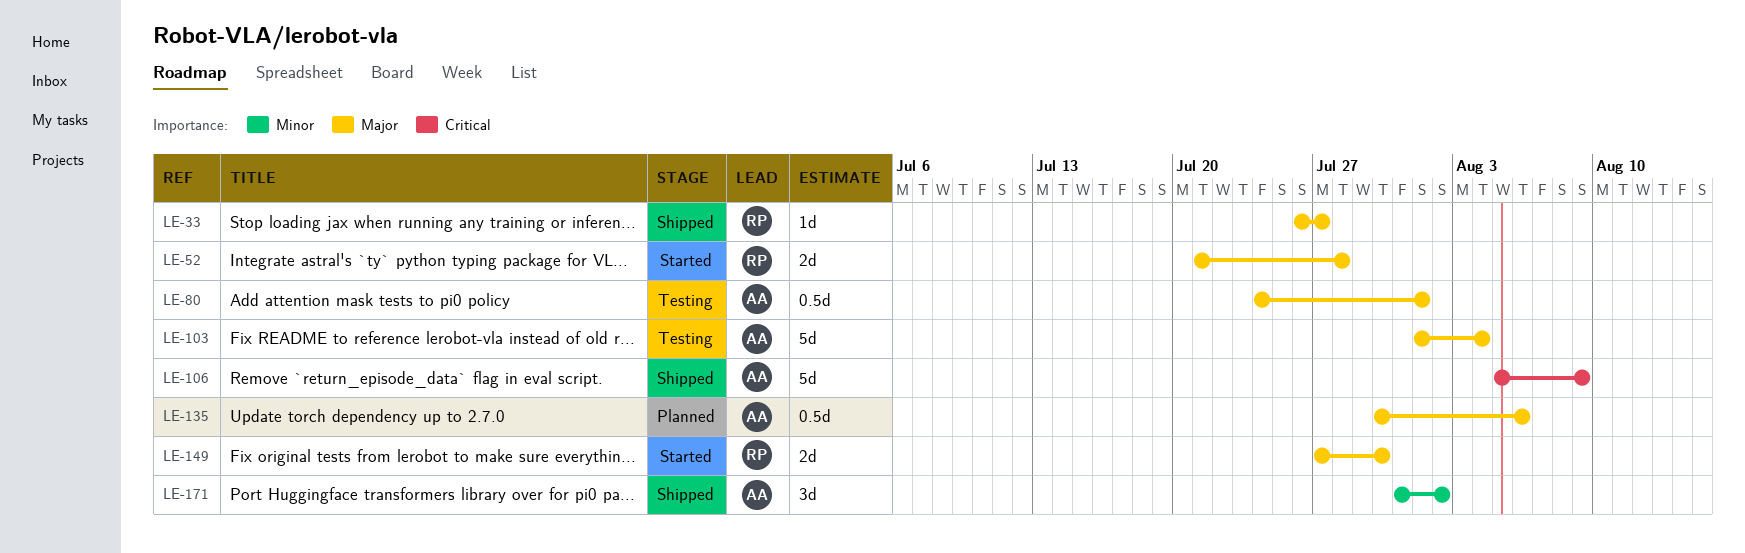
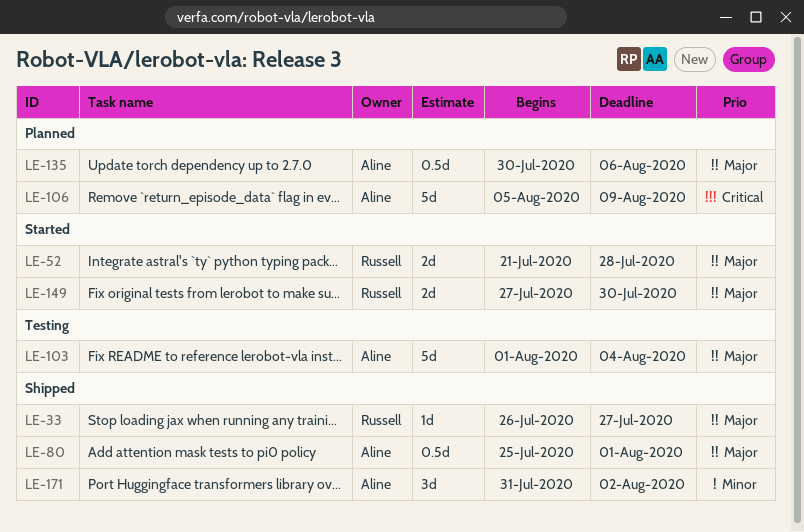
LE-80, status: Testing -> Shipped
LE-80, start: Jul 24 -> Jul 25
LE-106, status: Shipped -> Planned

